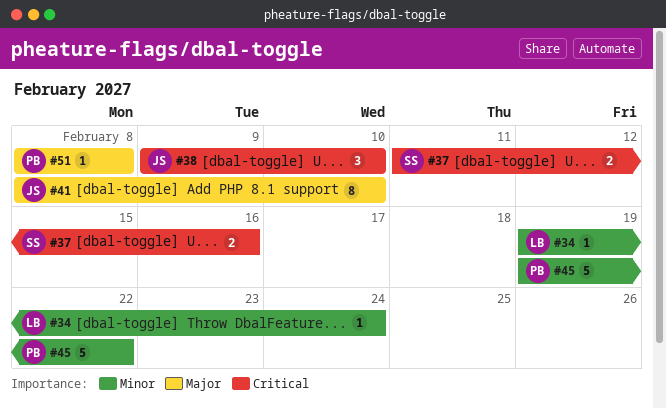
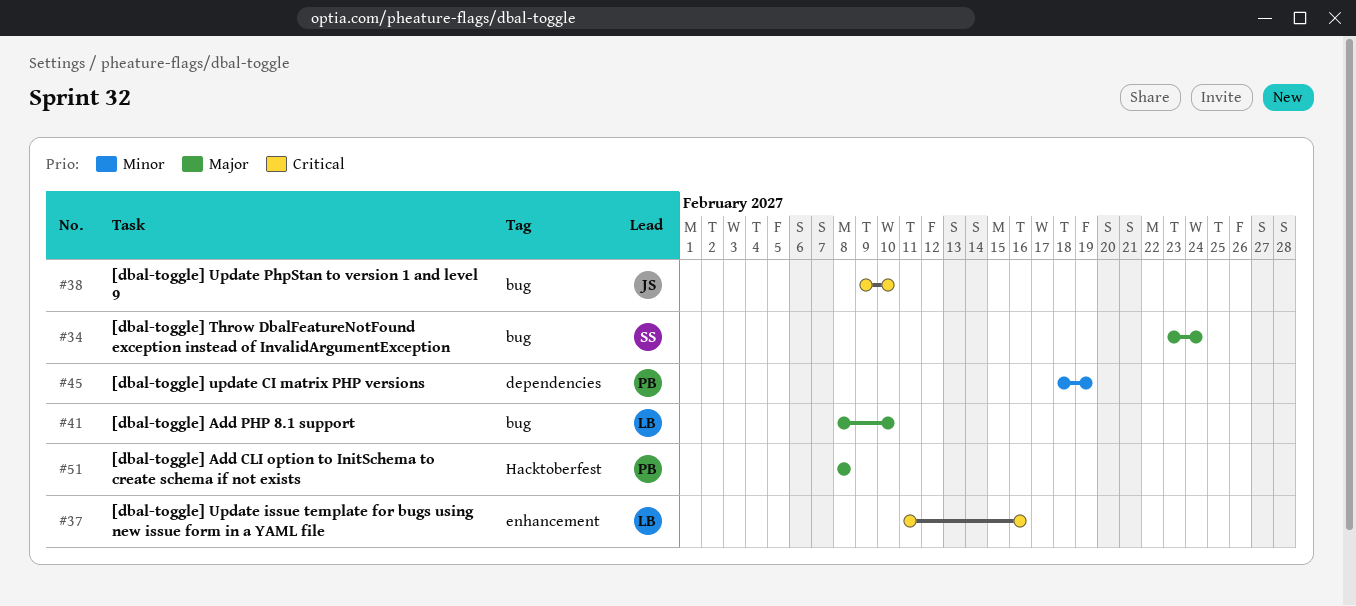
#34, owner: LB -> SS
#34, priority: Minor -> Major
#34, start: Feb 19 -> Feb 23
#37, owner: SS -> LB
#41, owner: JS -> LB
#45, start: Feb 19 -> Feb 18
#45, due: Feb 22 -> Feb 19

